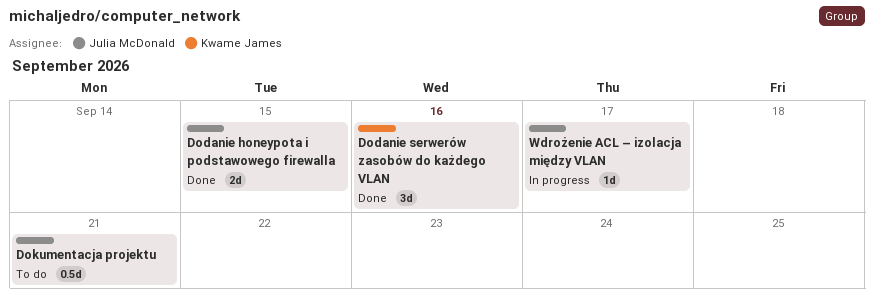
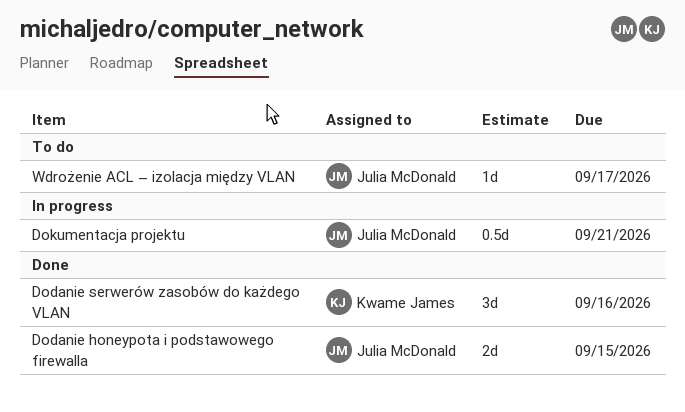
Dokumentacja projektu, status: To do -> In progress
Wdrożenie ACL – izolacja między VLAN, status: In progress -> To do

